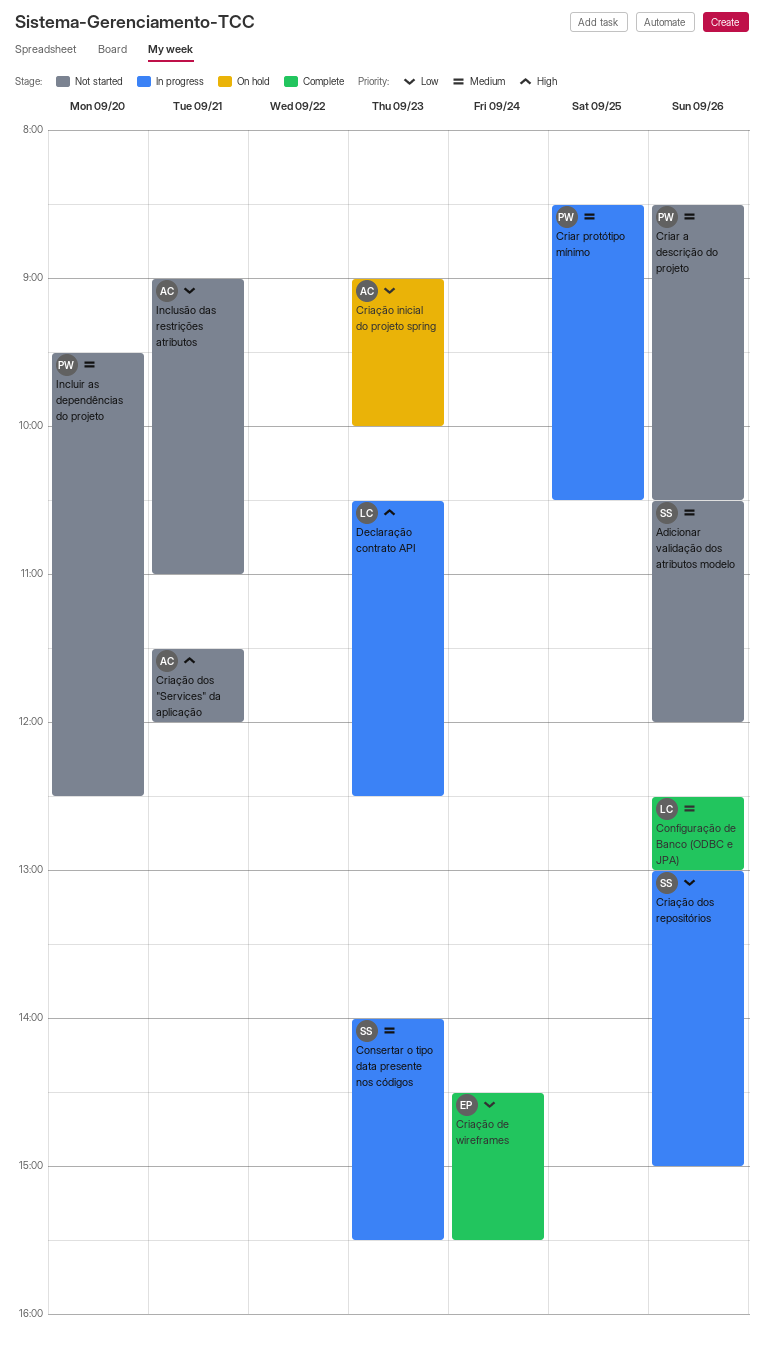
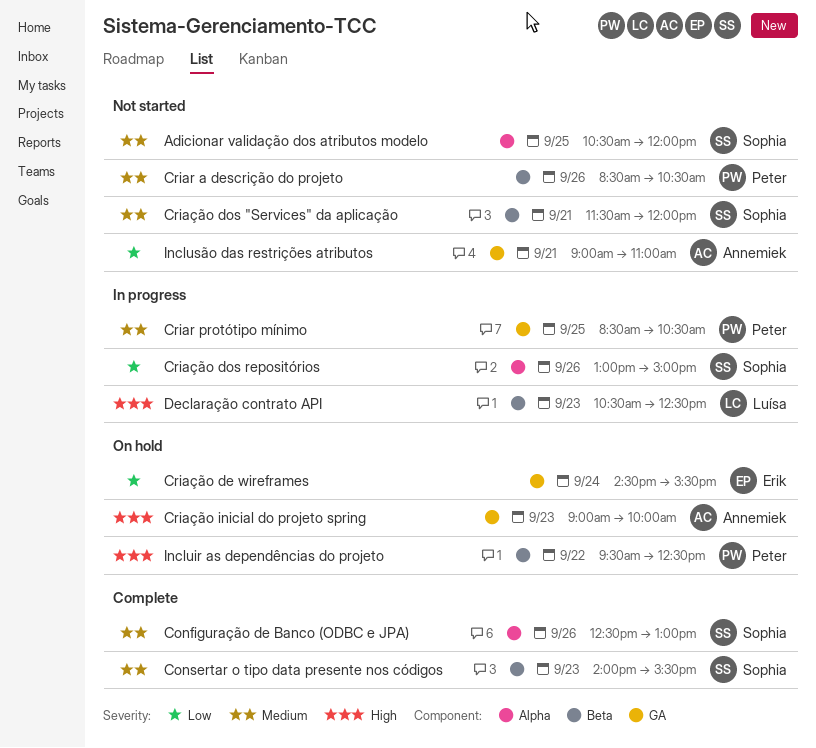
Adicionar validação dos atributos modelo, day: Sep 26 -> Sep 25
Configuração de Banco (ODBC e JPA), owner: Luísa -> Sophia
Consertar o tipo data presente nos códigos, status: In progress -> Complete
Criação de wireframes, status: Complete -> On hold
Criação dos "Services" da aplicação, owner: Annemiek -> Sophia
Criação dos "Services" da aplicação, priority: High -> Medium
Criação inicial do projeto spring, priority: Low -> High
Incluir as dependências do projeto, status: Not started -> On hold
Incluir as dependências do projeto, priority: Medium -> High
Incluir as dependências do projeto, day: Sep 20 -> Sep 22

